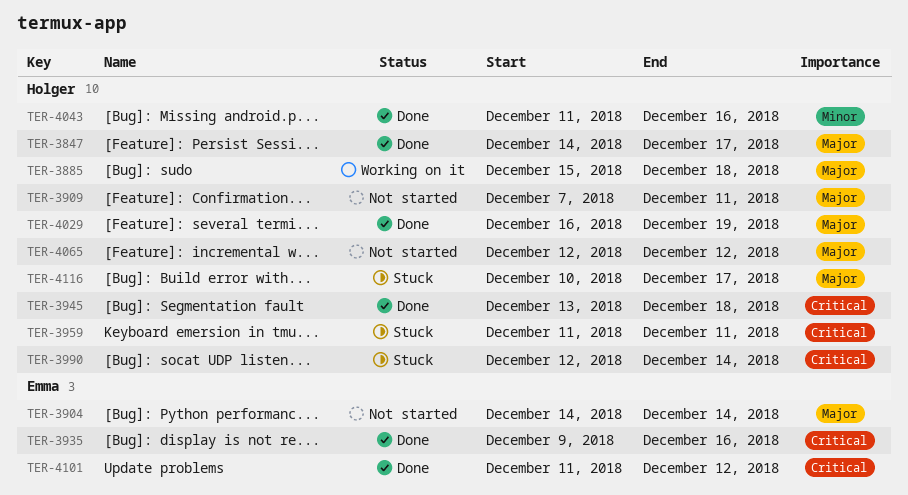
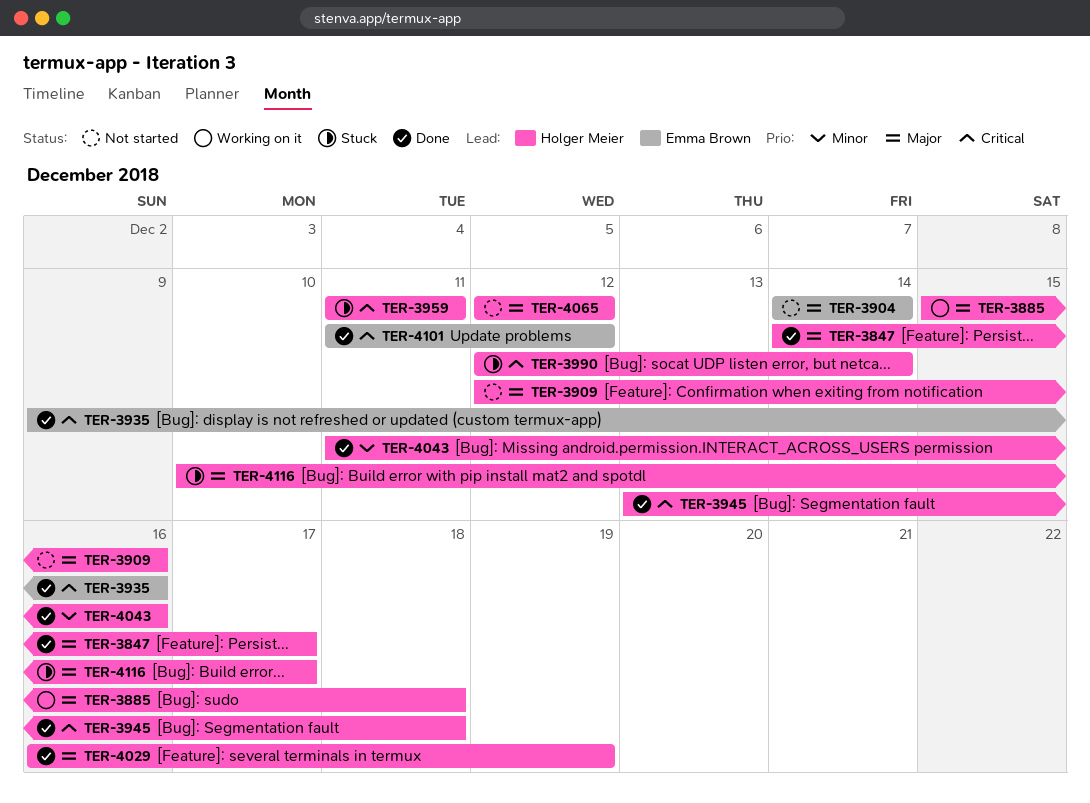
TER-3909, start: Dec 7 -> Dec 12
TER-3909, due: Dec 11 -> Dec 16

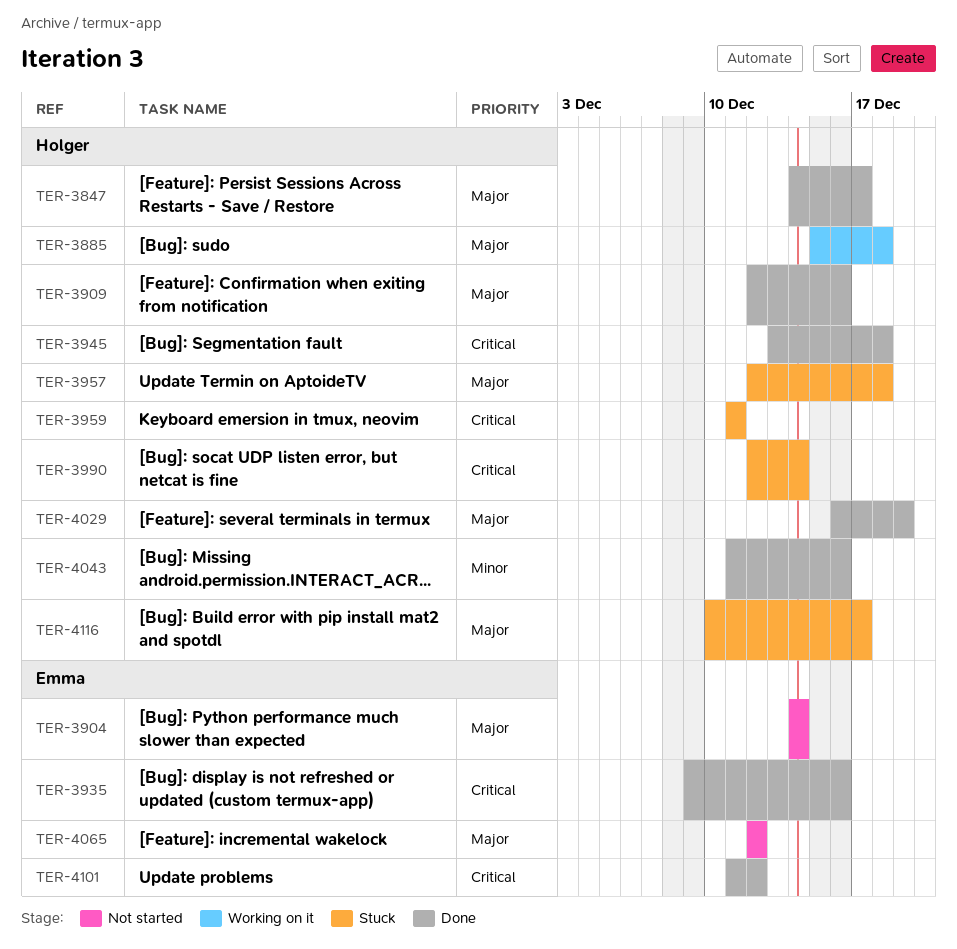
TER-3909, status: Not started -> Done
TER-3957: none -> present
TER-4065, owner: Holger Meier -> Emma Brown

